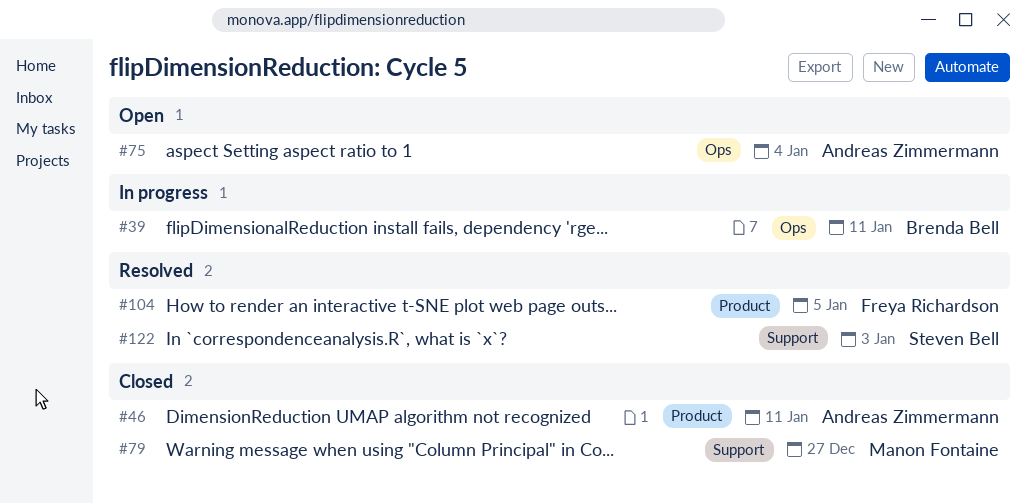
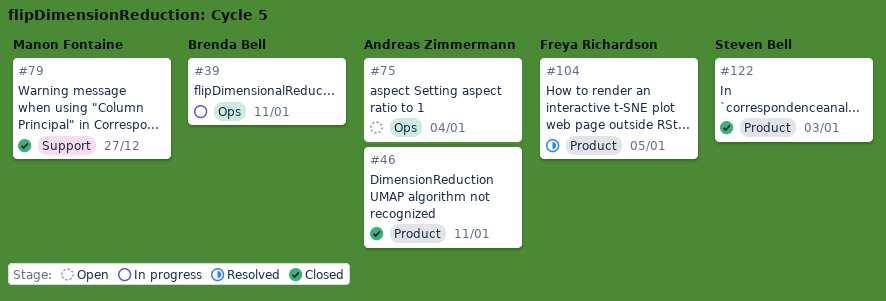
#122, status: Resolved -> Closed
#122, label: Support -> Product

